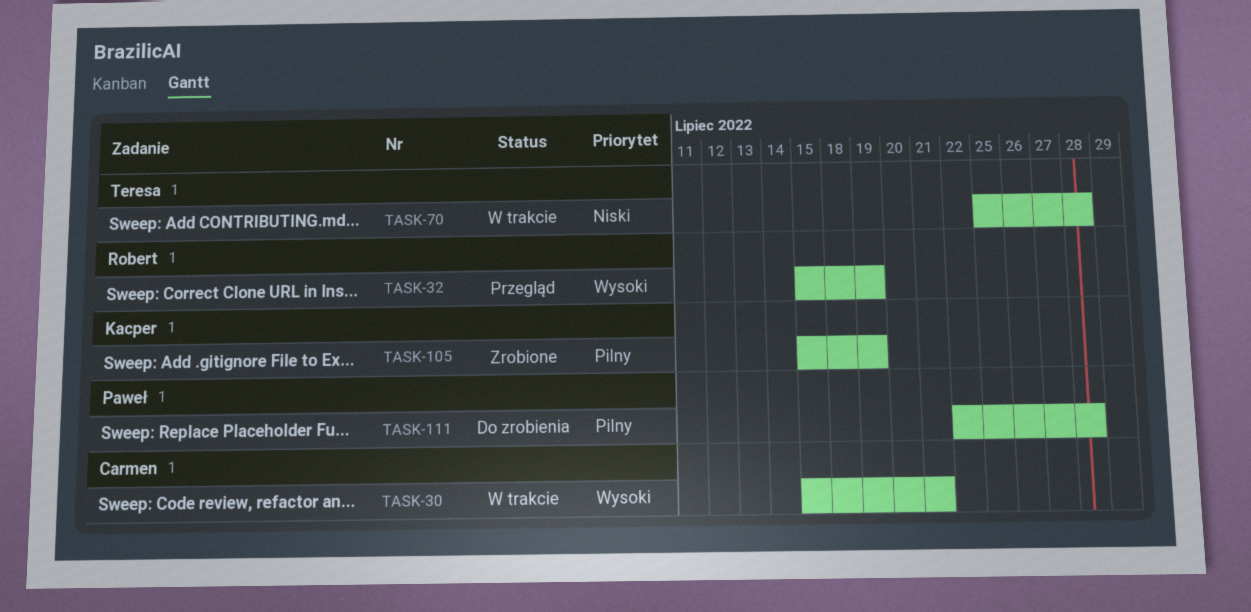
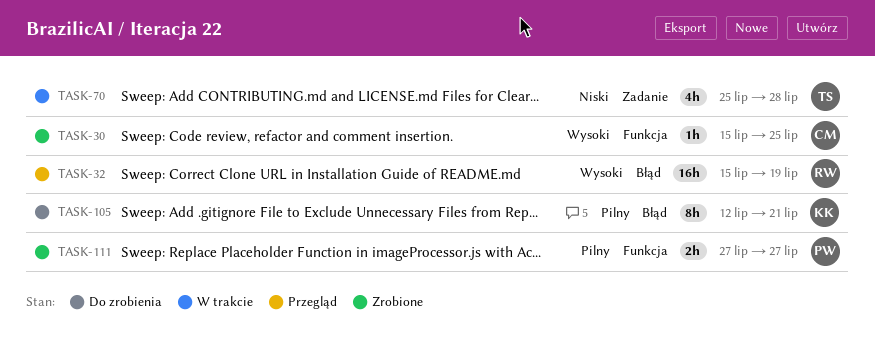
TASK-30, status: W trakcie -> Zrobione
TASK-30, due: Jul 21 -> Jul 25
TASK-105, status: Zrobione -> Do zrobienia
TASK-105, start: Jul 15 -> Jul 12
TASK-105, due: Jul 19 -> Jul 21
TASK-111, status: Do zrobienia -> Zrobione
TASK-111, start: Jul 22 -> Jul 27
TASK-111, due: Jul 28 -> Jul 27

